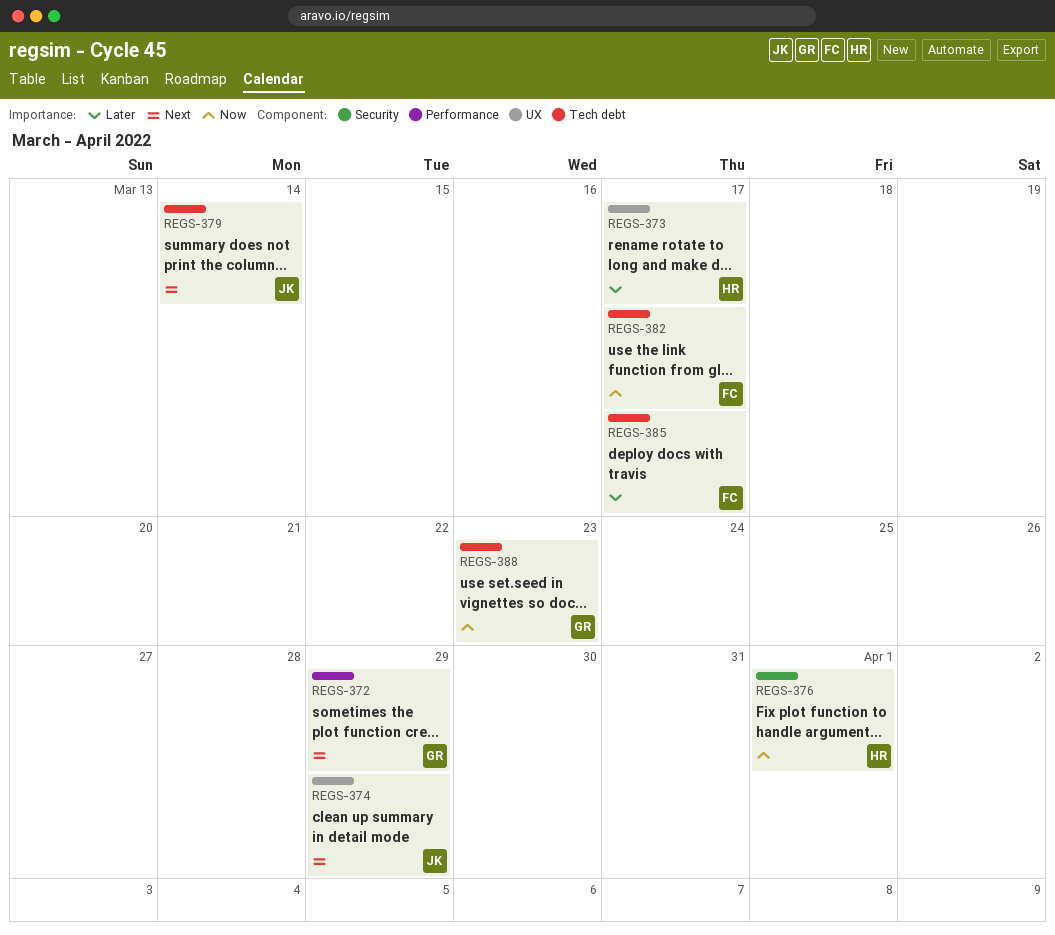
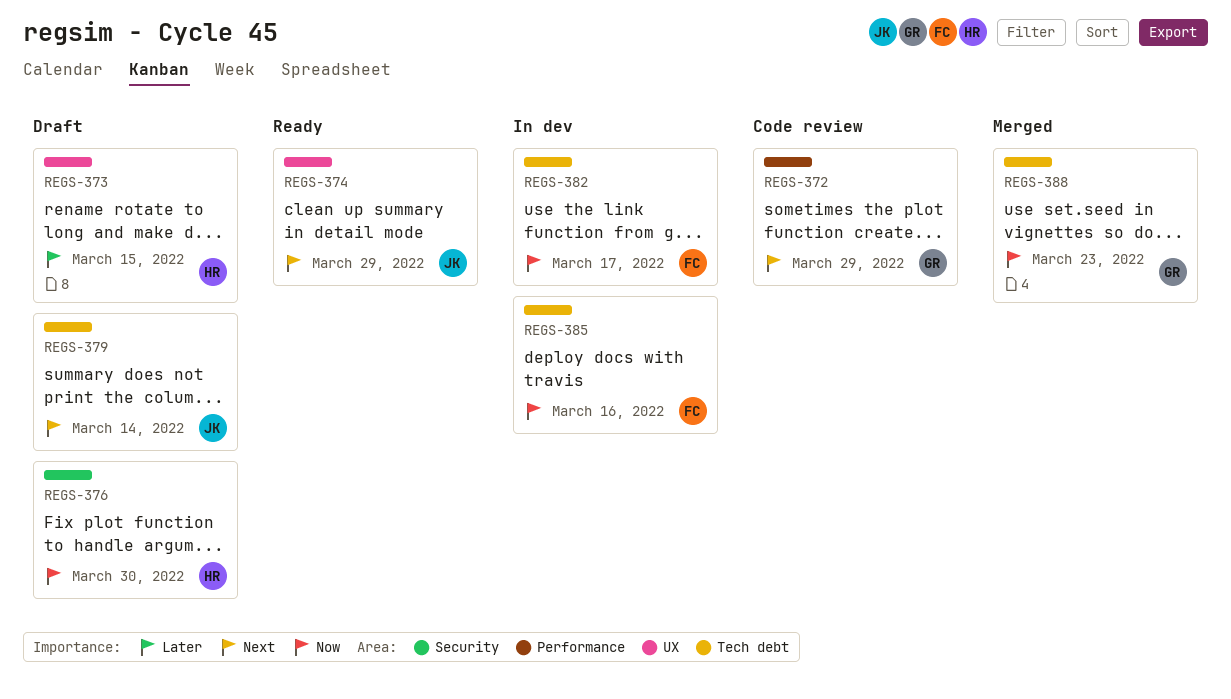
REGS-373, due: Mar 17 -> Mar 15
REGS-376, due: Apr 1 -> Mar 30
REGS-385, priority: Later -> Now
REGS-385, due: Mar 17 -> Mar 16

